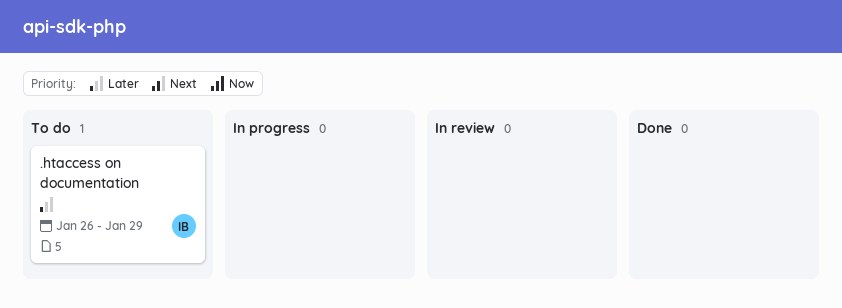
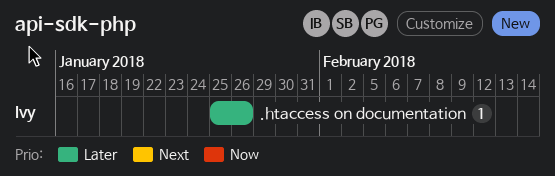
.htaccess on documentation, start: Jan 26 -> Jan 25
.htaccess on documentation, due: Jan 29 -> Jan 26

